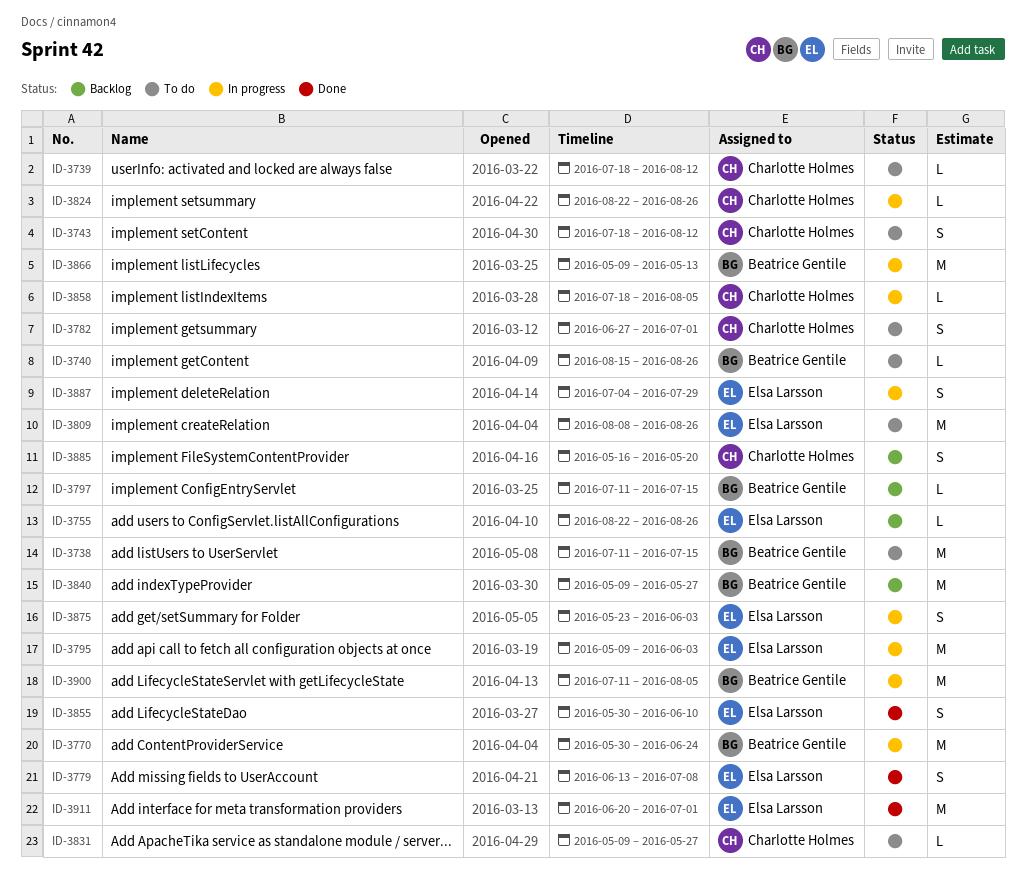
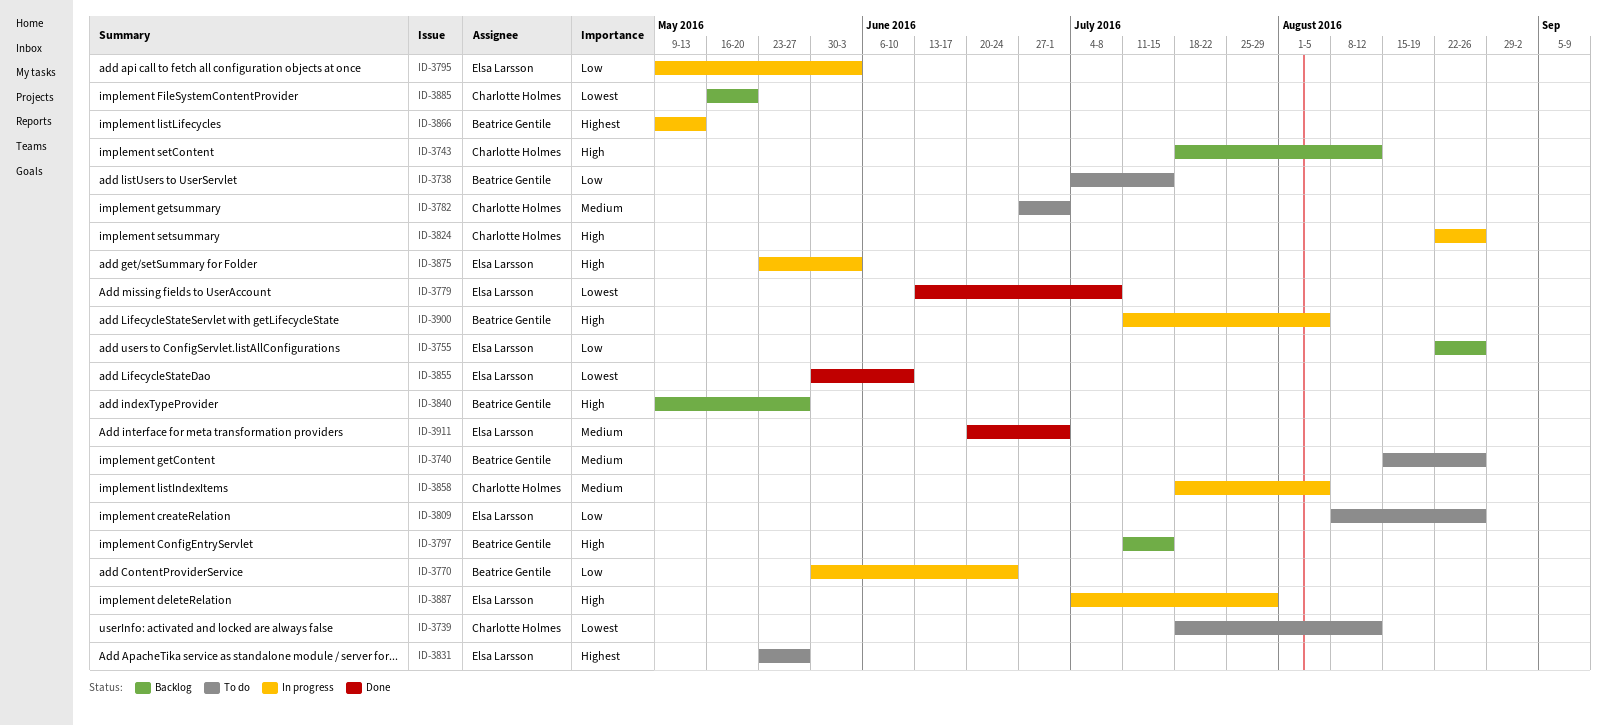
ID-3738, start: Jul 11 -> Jul 4
ID-3743, status: To do -> Backlog
ID-3831, owner: Charlotte Holmes -> Elsa Larsson
ID-3831, start: May 9 -> May 23

